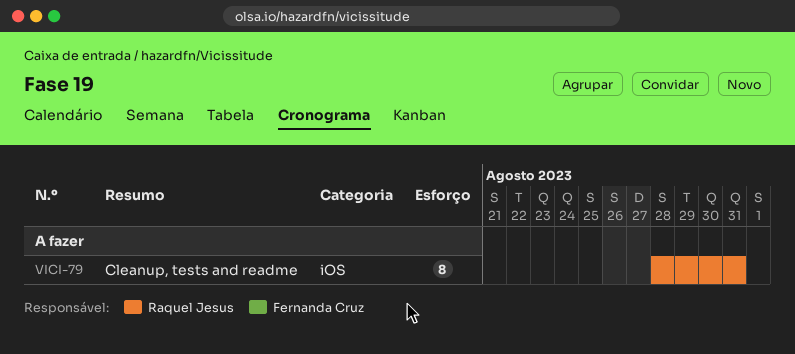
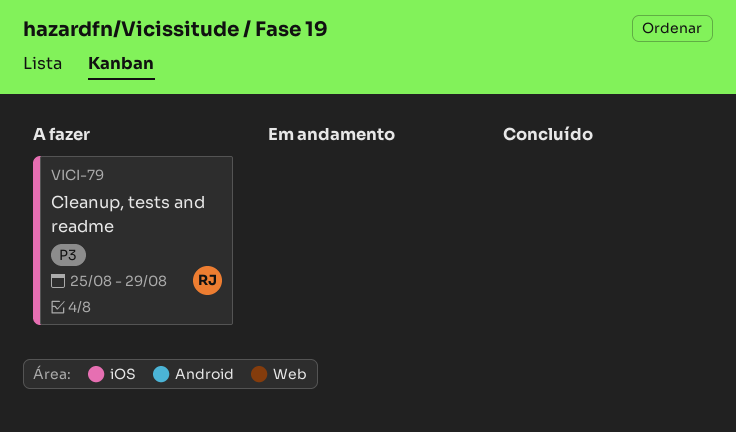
VICI-79, start: Aug 28 -> Aug 25
VICI-79, due: Aug 31 -> Aug 29

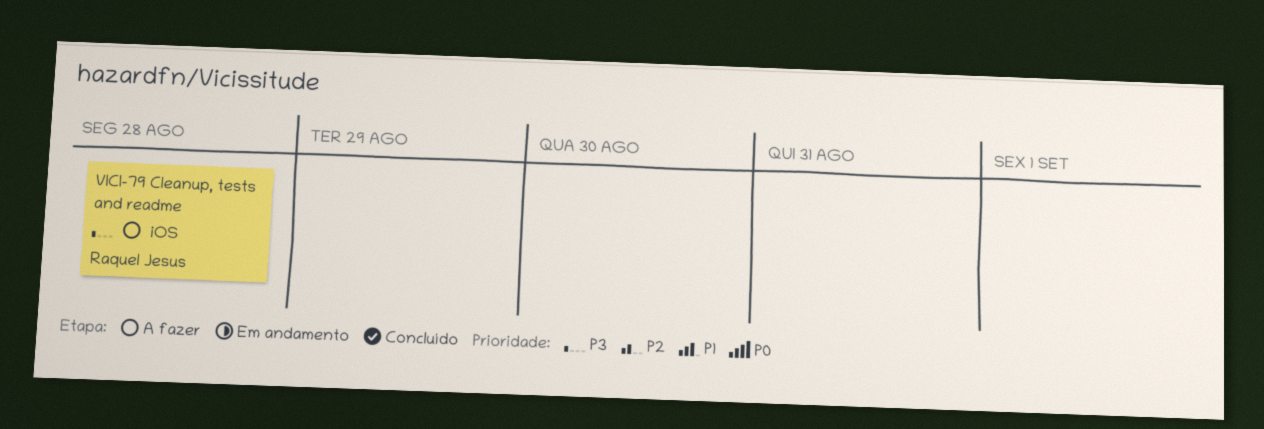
VICI-79, due: Aug 29 -> Aug 28

